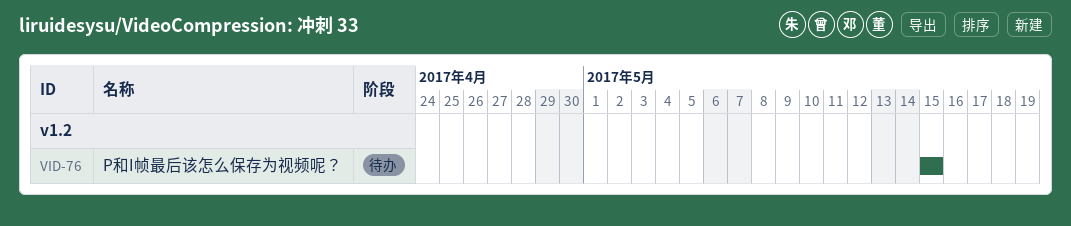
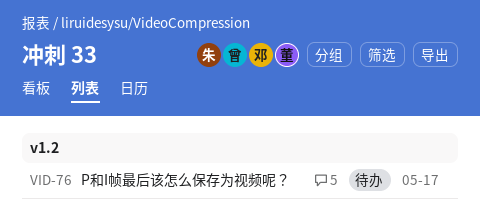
VID-76, due: May 15 -> May 17

